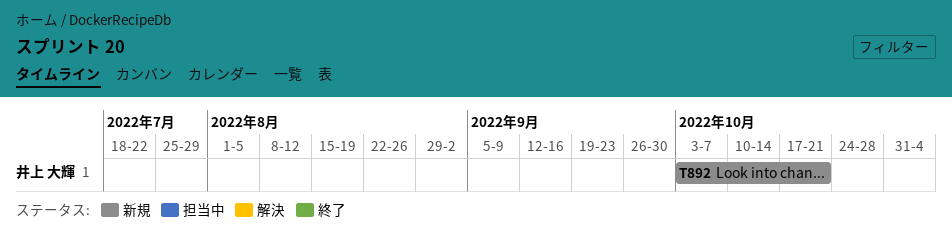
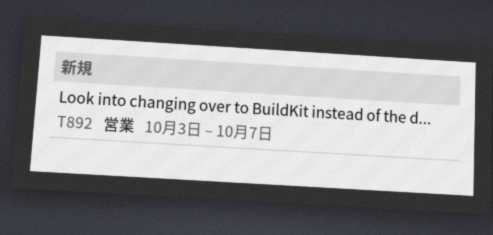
T892, due: Oct 21 -> Oct 7

